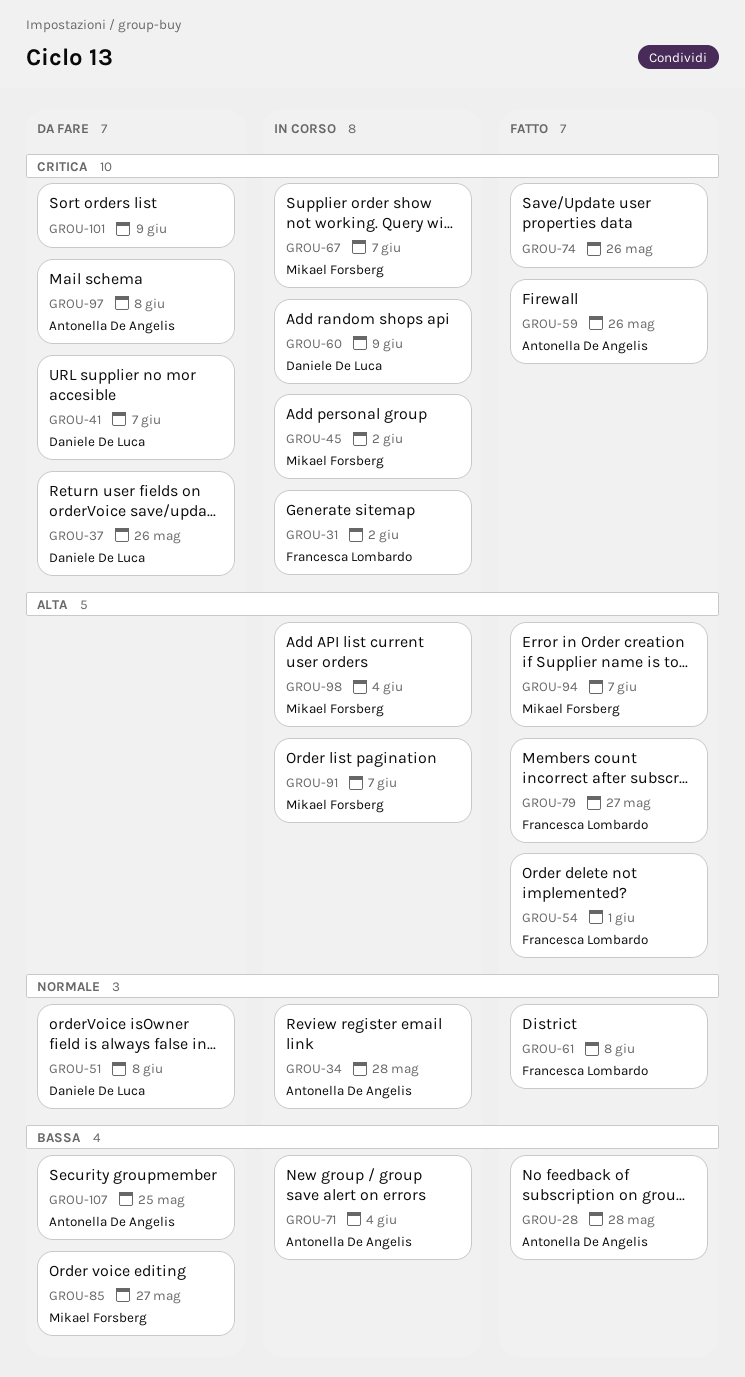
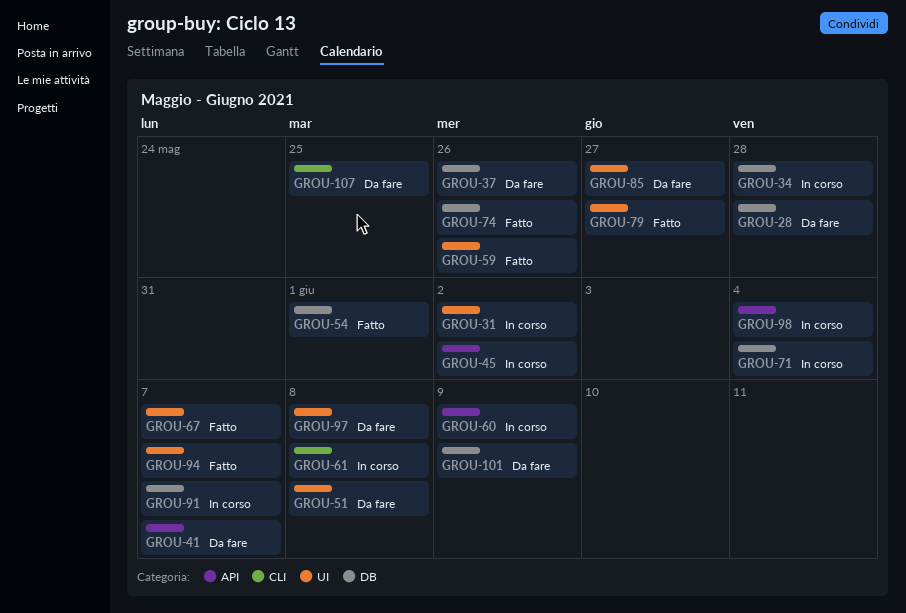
GROU-28, status: Fatto -> Da fare
GROU-61, status: Fatto -> In corso
GROU-67, status: In corso -> Fatto

